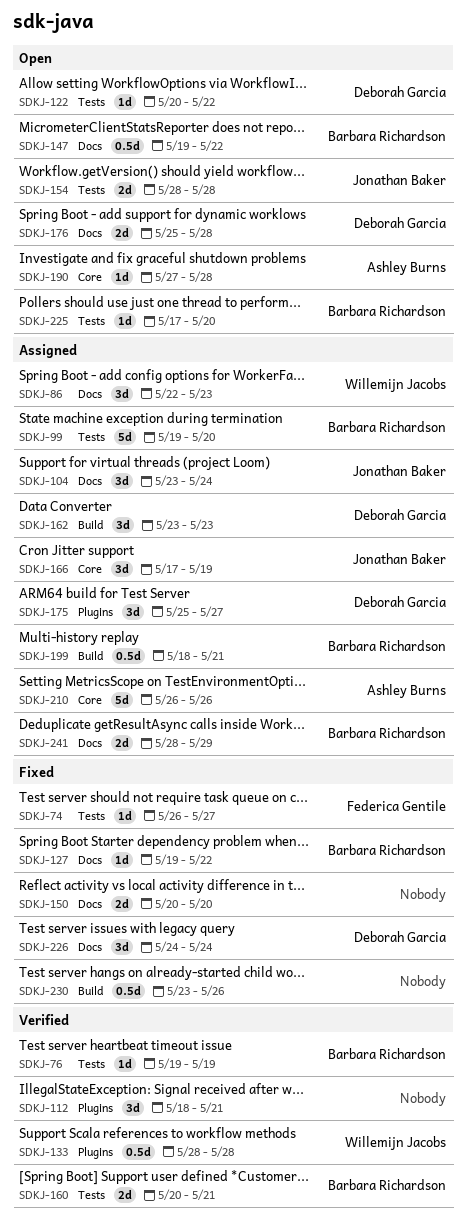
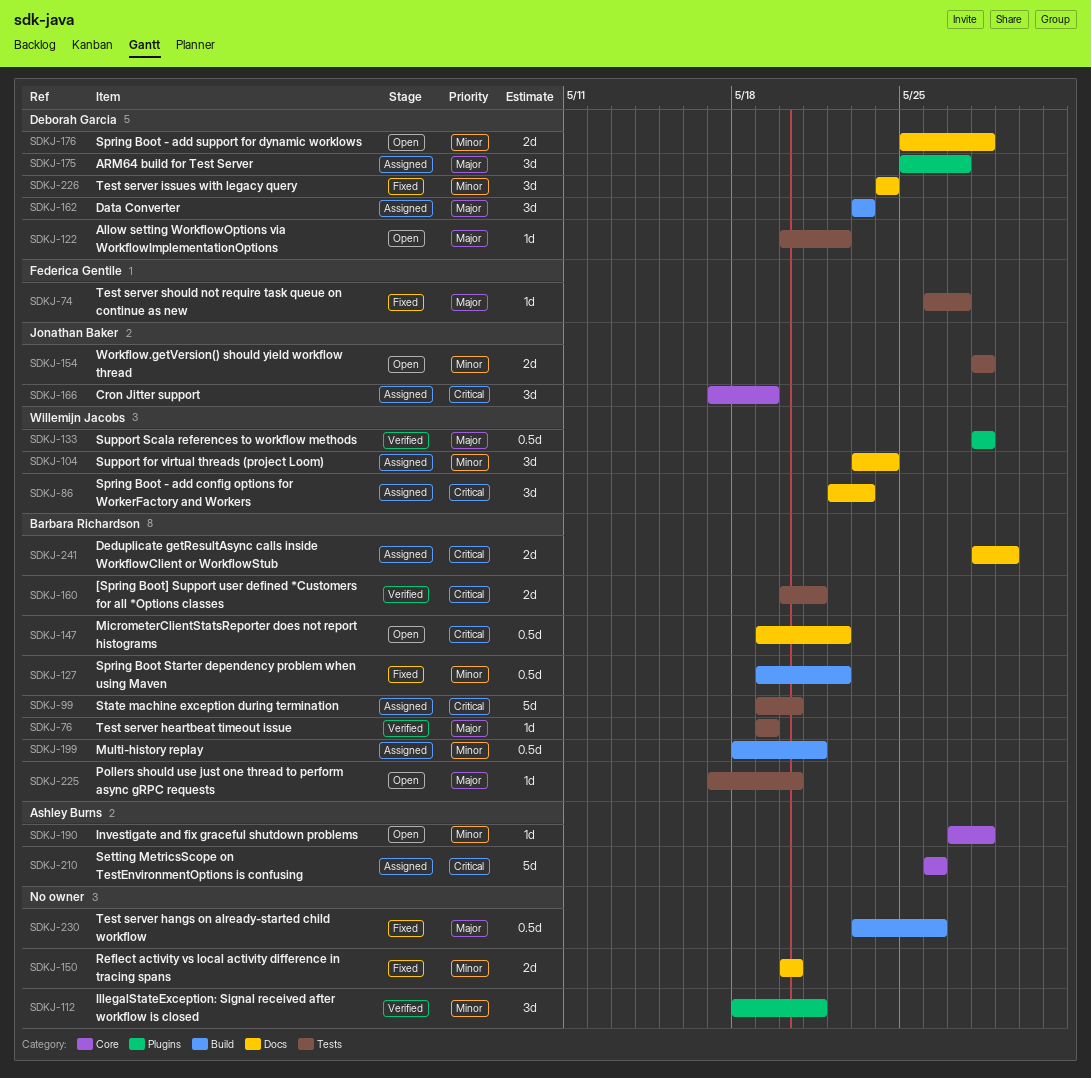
SDKJ-104, owner: Jonathan Baker -> Willemijn Jacobs
SDKJ-127, label: Docs -> Build
SDKJ-127, estimate: 1d -> 0.5d

